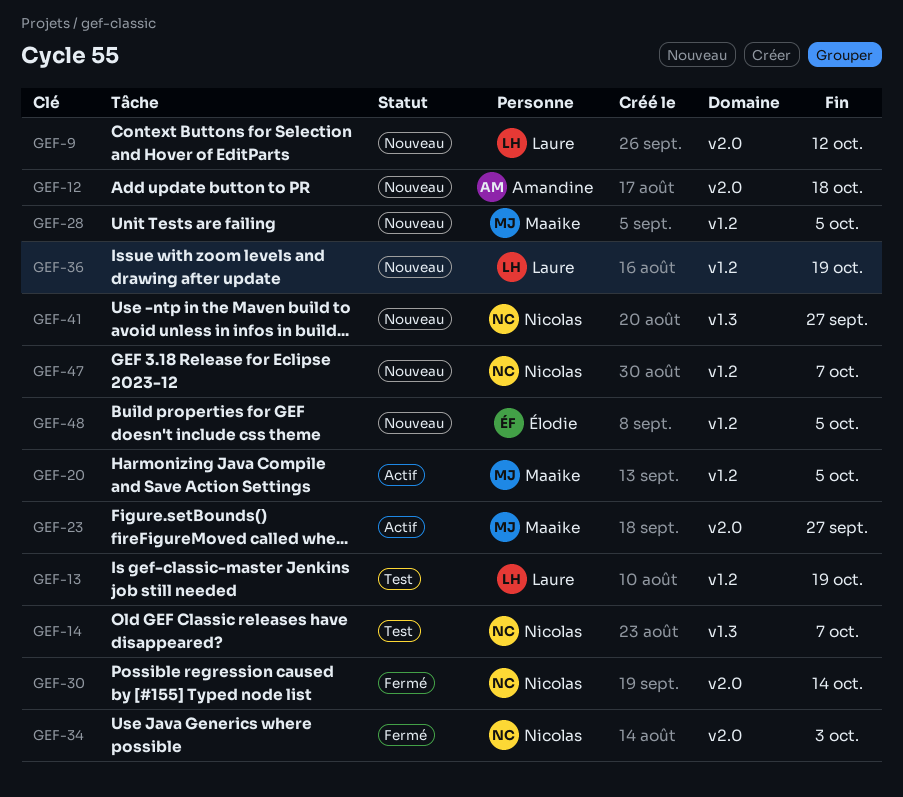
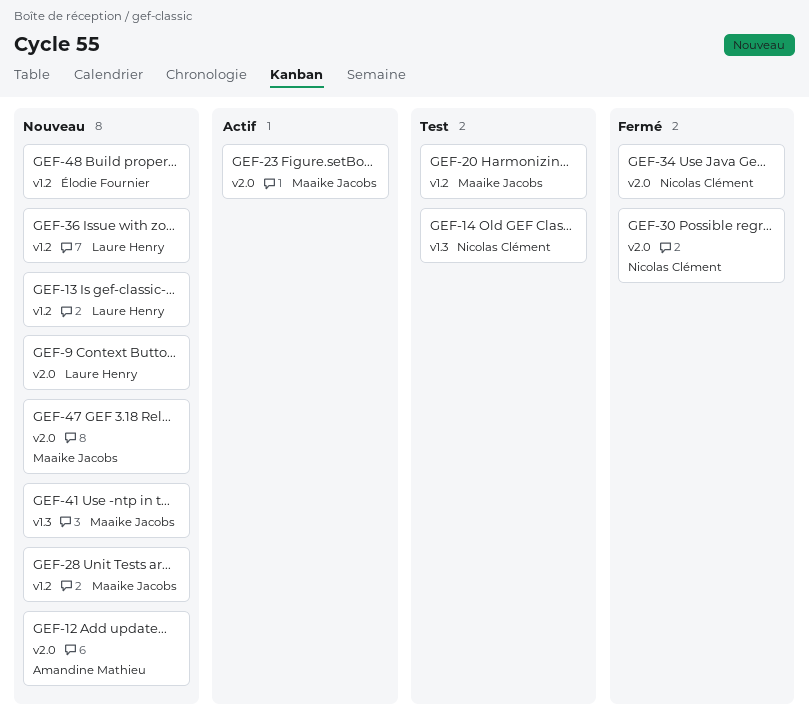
GEF-13, status: Test -> Nouveau
GEF-20, status: Actif -> Test
GEF-41, owner: Nicolas Clément -> Maaike Jacobs
GEF-47, owner: Nicolas Clément -> Maaike Jacobs
GEF-47, label: v1.2 -> v2.0

